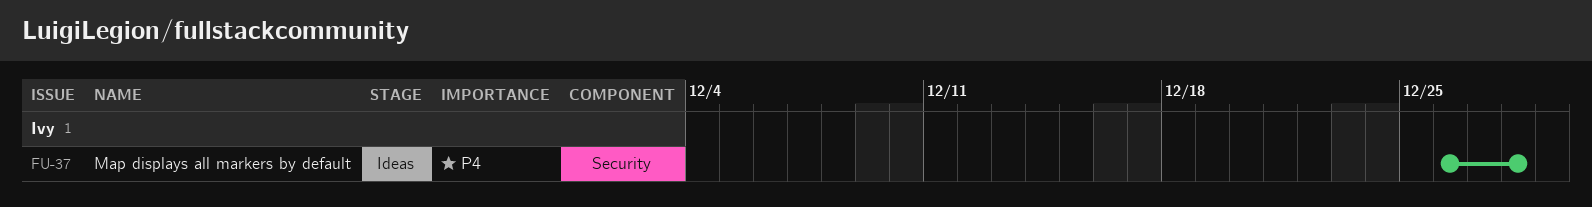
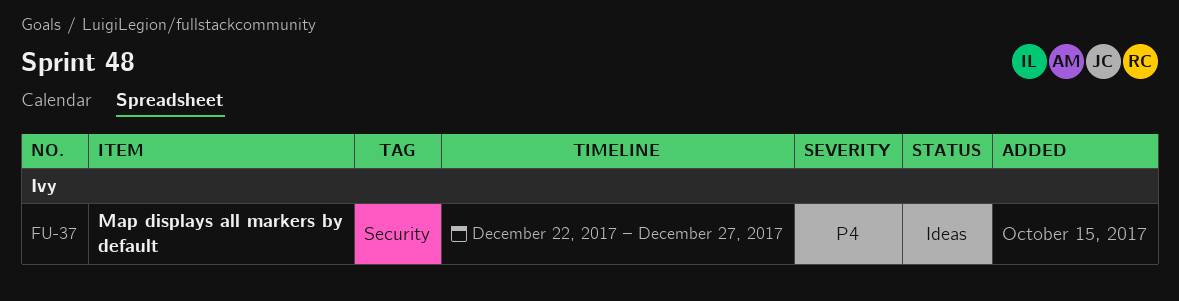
FU-37, start: Dec 26 -> Dec 22
FU-37, due: Dec 28 -> Dec 27

